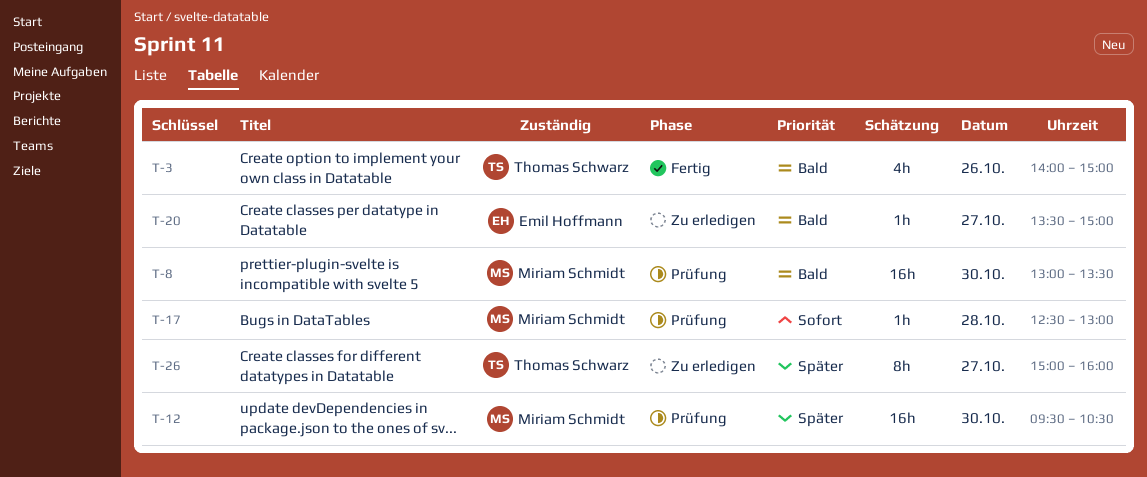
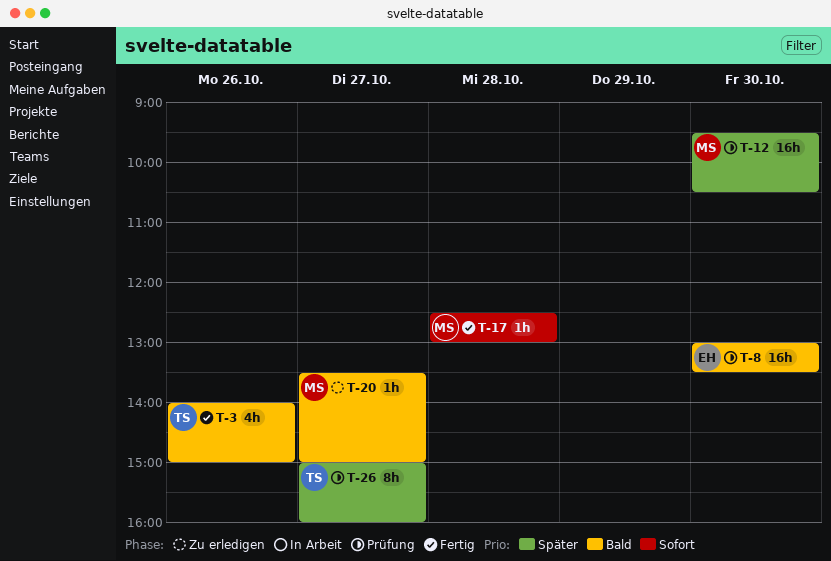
T-8, owner: Miriam Schmidt -> Emil Hoffmann
T-17, status: Prüfung -> Fertig
T-20, owner: Emil Hoffmann -> Miriam Schmidt
T-26, status: Zu erledigen -> Prüfung

